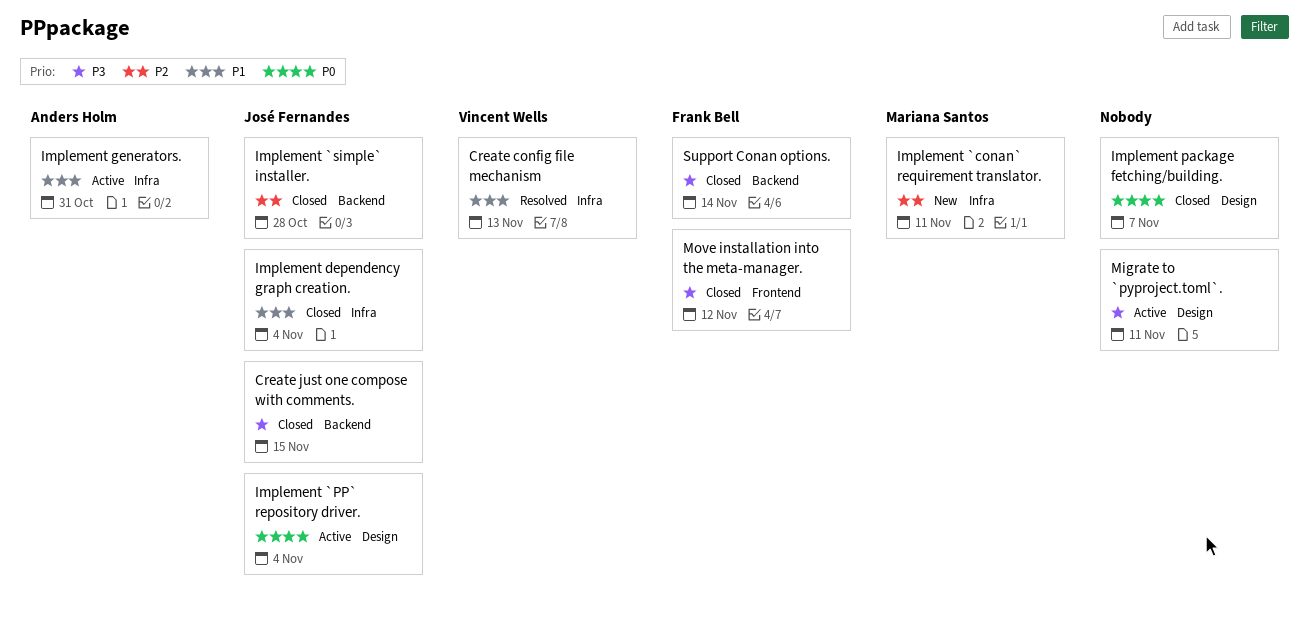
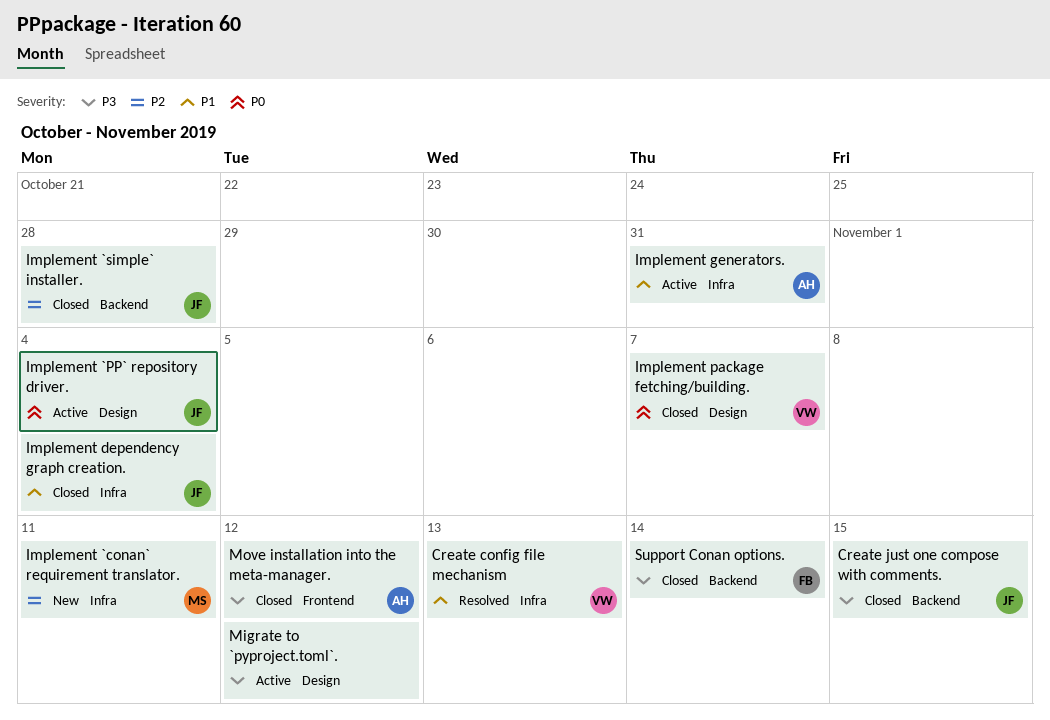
Implement package fetching/building., owner: none -> Vincent Wells
Migrate to `pyproject.toml`., due: Nov 11 -> Nov 12
Move installation into the meta-manager., owner: Frank Bell -> Anders Holm

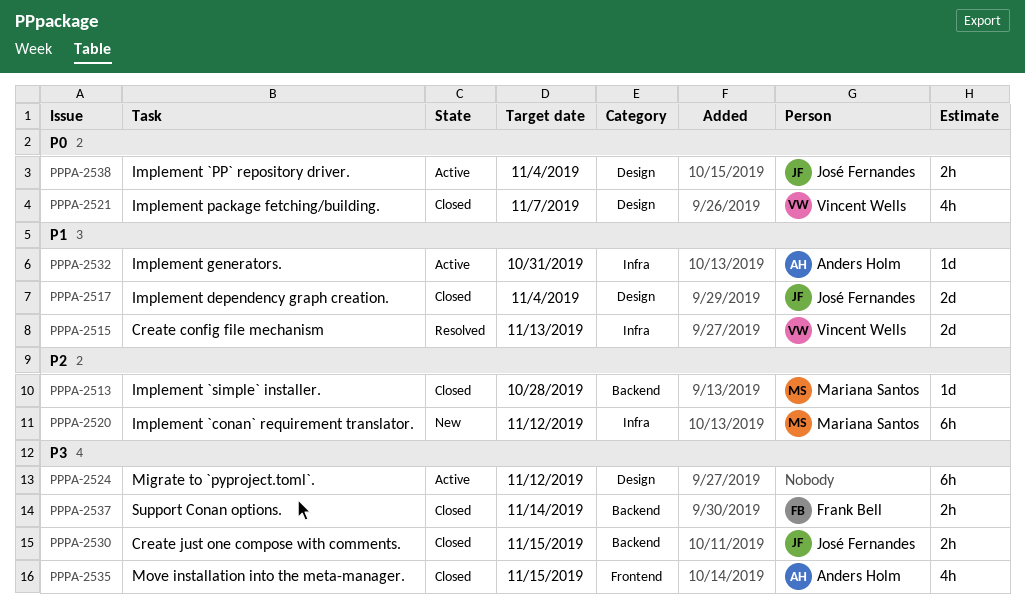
Implement `conan` requirement translator., due: Nov 11 -> Nov 12
Implement `simple` installer., owner: José Fernandes -> Mariana Santos
Implement dependency graph creation., label: Infra -> Design
Move installation into the meta-manager., due: Nov 12 -> Nov 15

